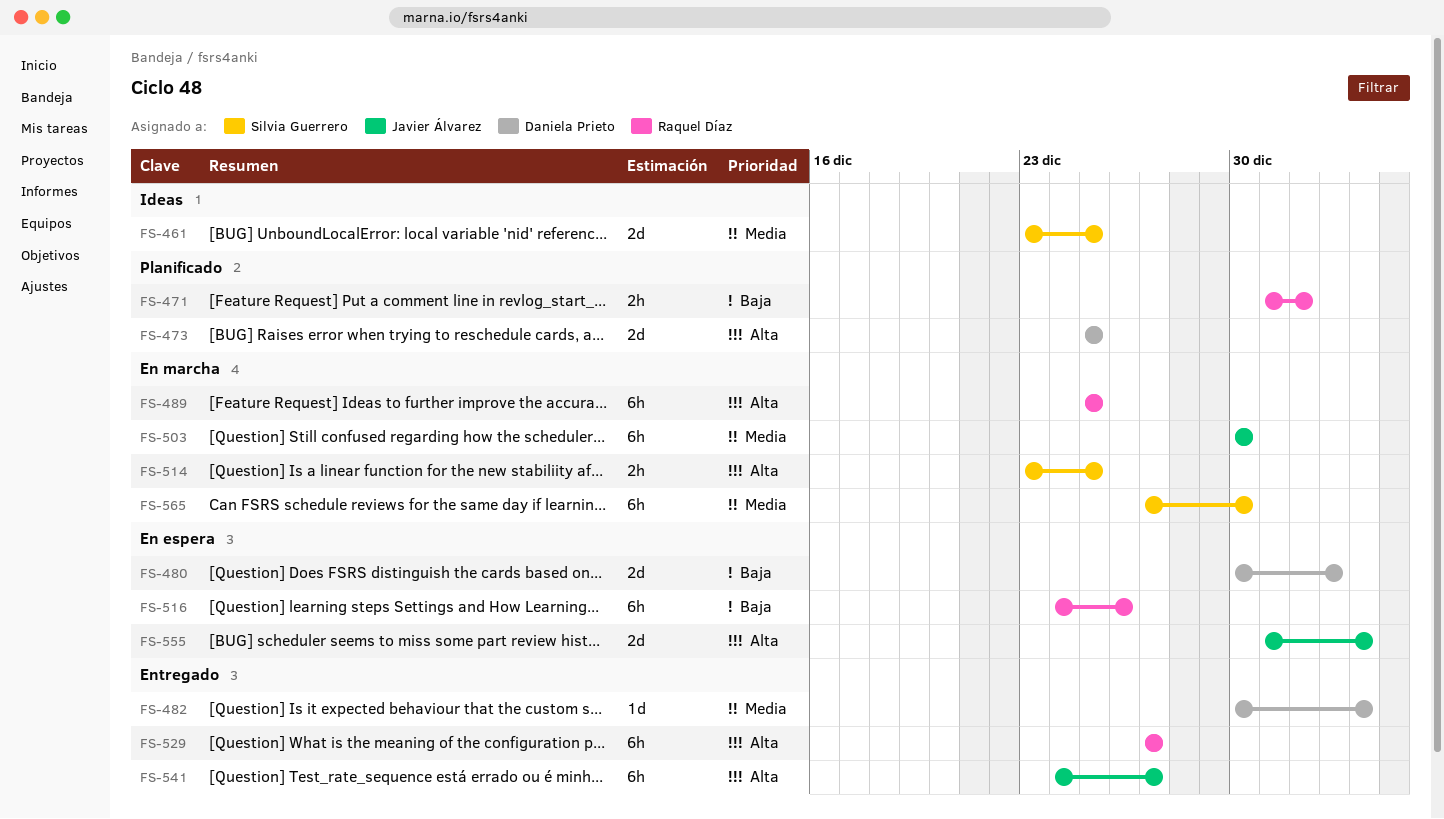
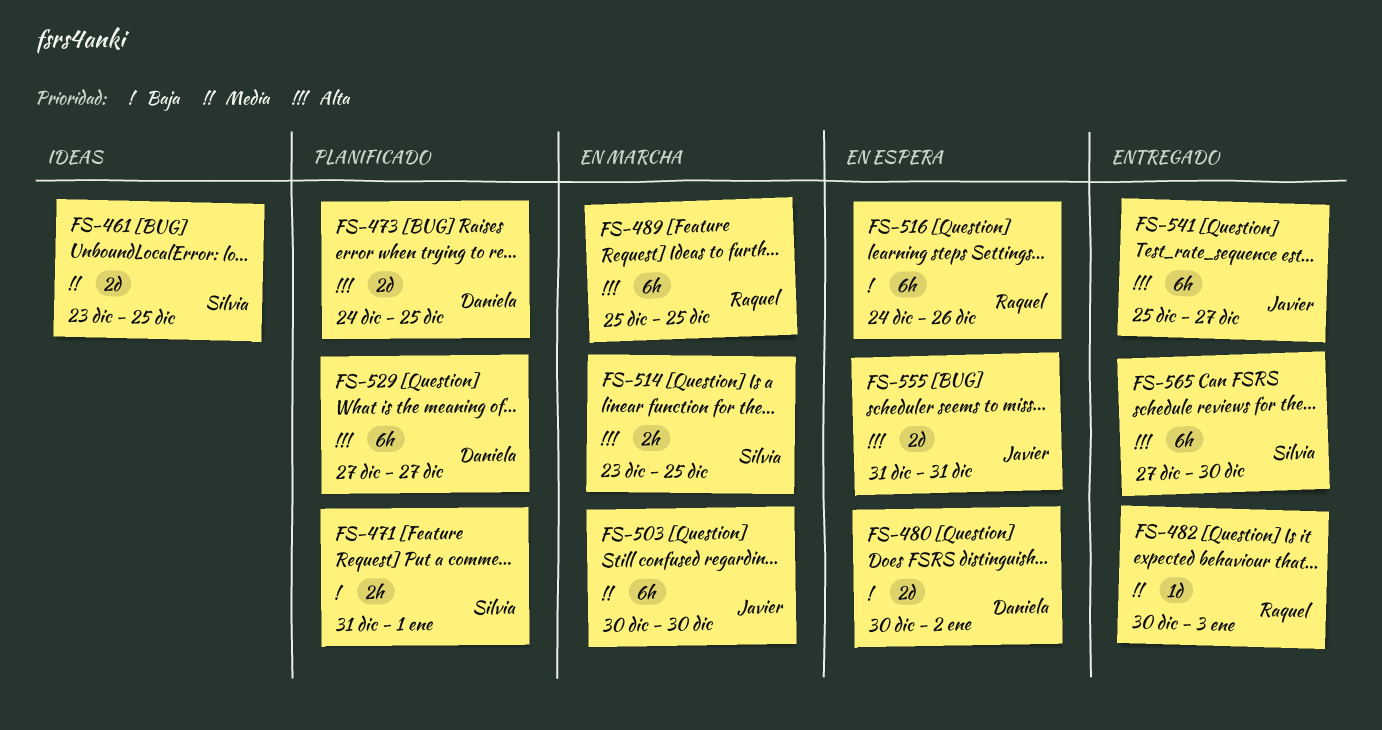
FS-471, owner: Raquel Díaz -> Silvia Guerrero
FS-473, start: Dec 25 -> Dec 24
FS-482, owner: Daniela Prieto -> Raquel Díaz
FS-529, status: Entregado -> Planificado
FS-529, owner: Raquel Díaz -> Daniela Prieto
FS-541, start: Dec 24 -> Dec 25
FS-555, due: Jan 3 -> Dec 31
FS-565, status: En marcha -> Entregado
FS-565, priority: Media -> Alta

